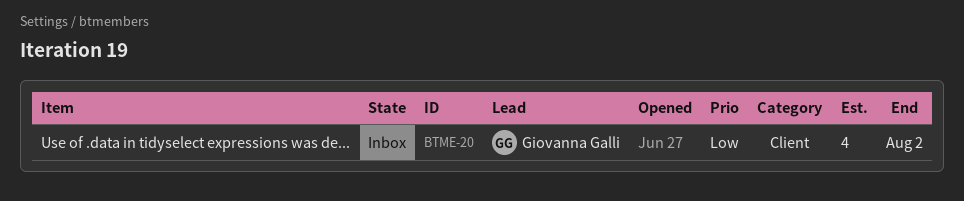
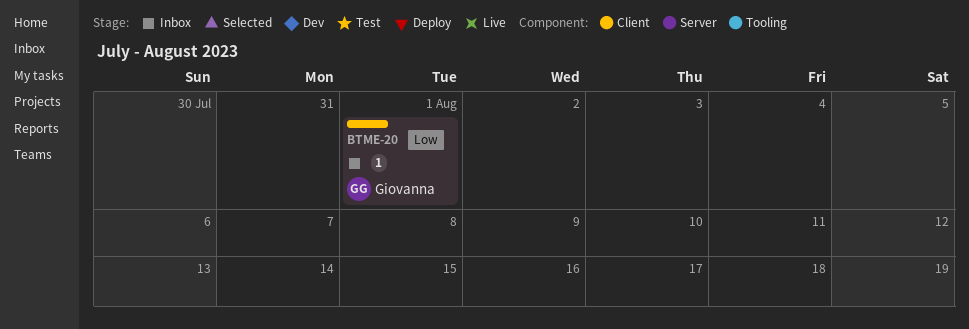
BTME-20, estimate: 4 -> 1
BTME-20, due: Aug 2 -> Aug 1

